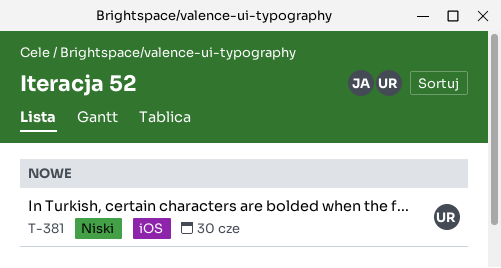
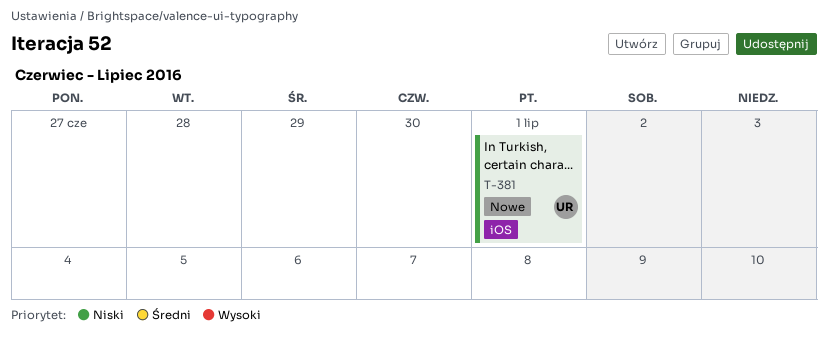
T-381, due: Jun 30 -> Jul 1

